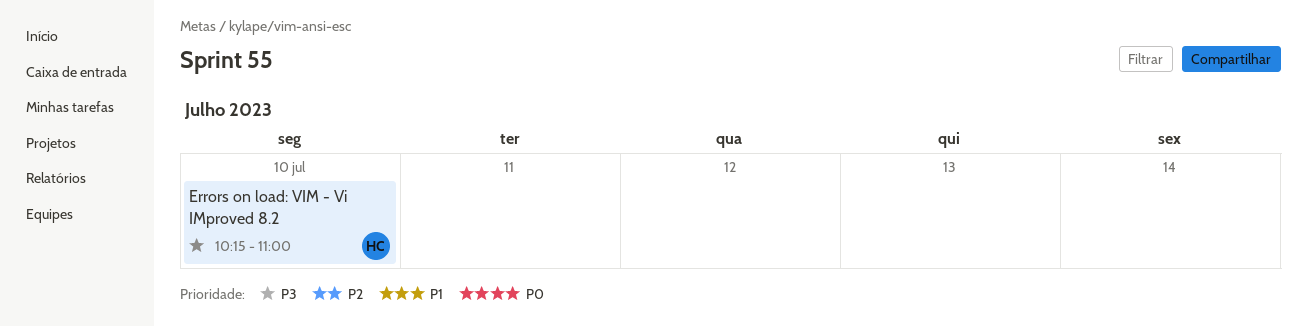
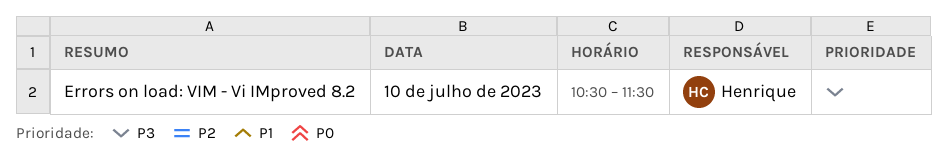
Errors on load: VIM - Vi IMproved 8.2, begins: 10:15 -> 10:30
Errors on load: VIM - Vi IMproved 8.2, ends: 11:00 -> 11:30

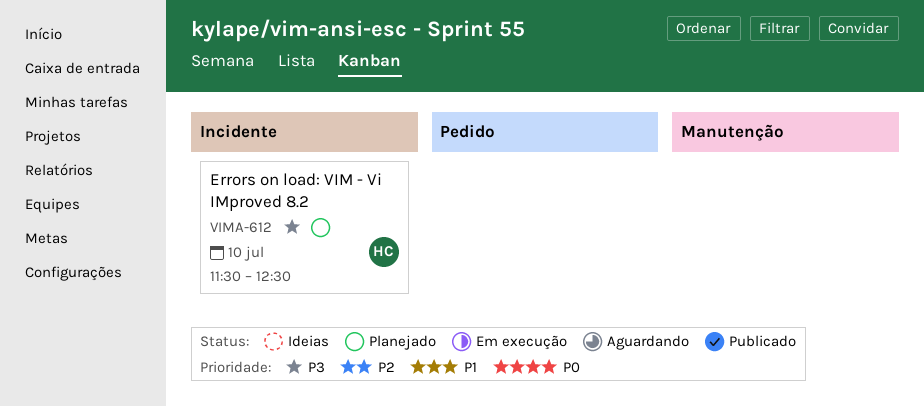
Errors on load: VIM - Vi IMproved 8.2, begins: 10:30 -> 11:30
Errors on load: VIM - Vi IMproved 8.2, ends: 11:30 -> 12:30

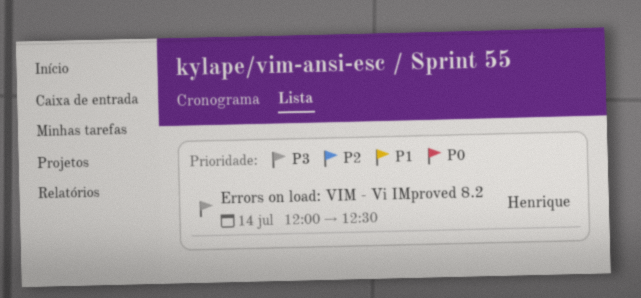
Errors on load: VIM - Vi IMproved 8.2, day: Jul 10 -> Jul 14
Errors on load: VIM - Vi IMproved 8.2, begins: 11:30 -> 12:00

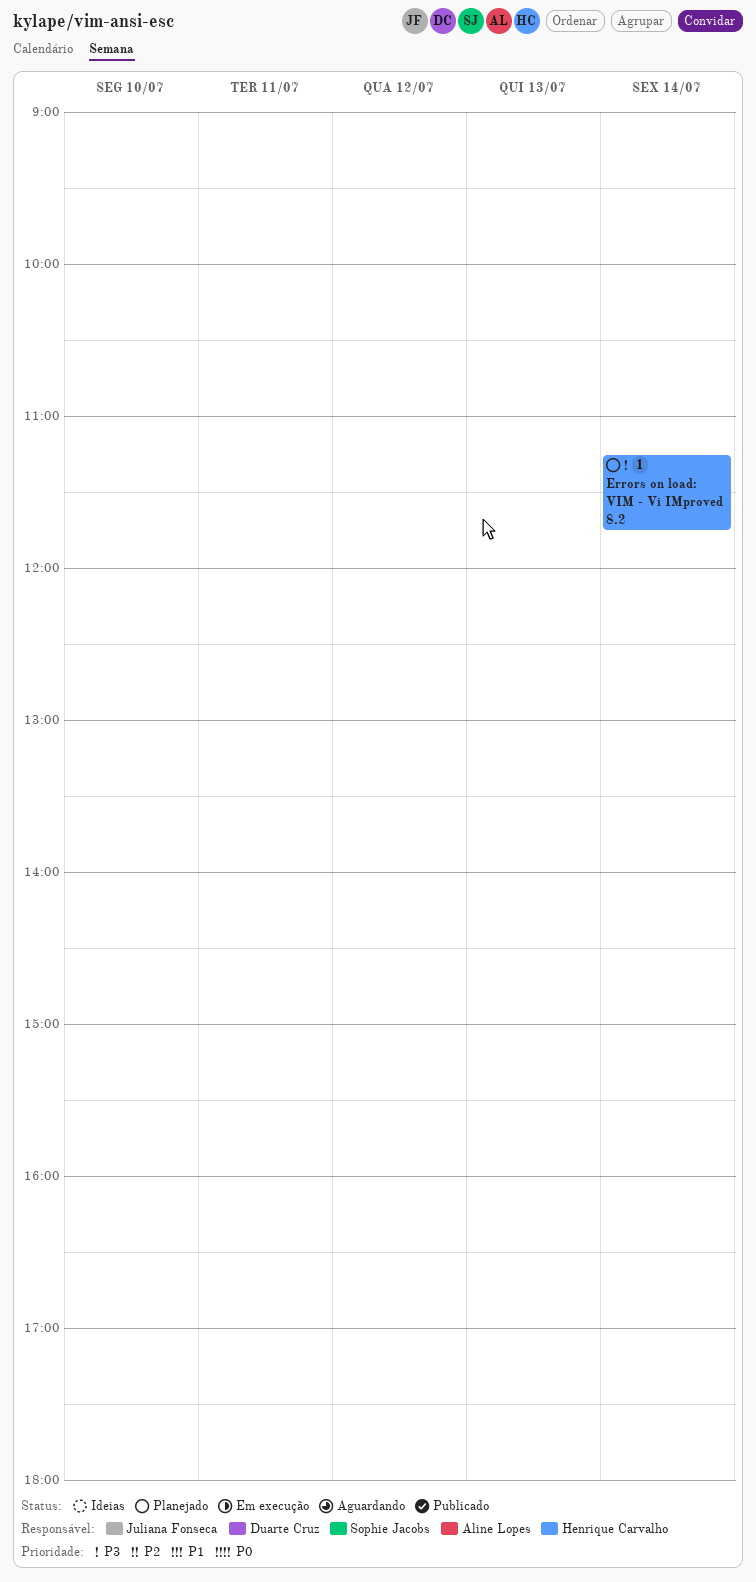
Errors on load: VIM - Vi IMproved 8.2, begins: 12:00 -> 11:15
Errors on load: VIM - Vi IMproved 8.2, ends: 12:30 -> 11:45

